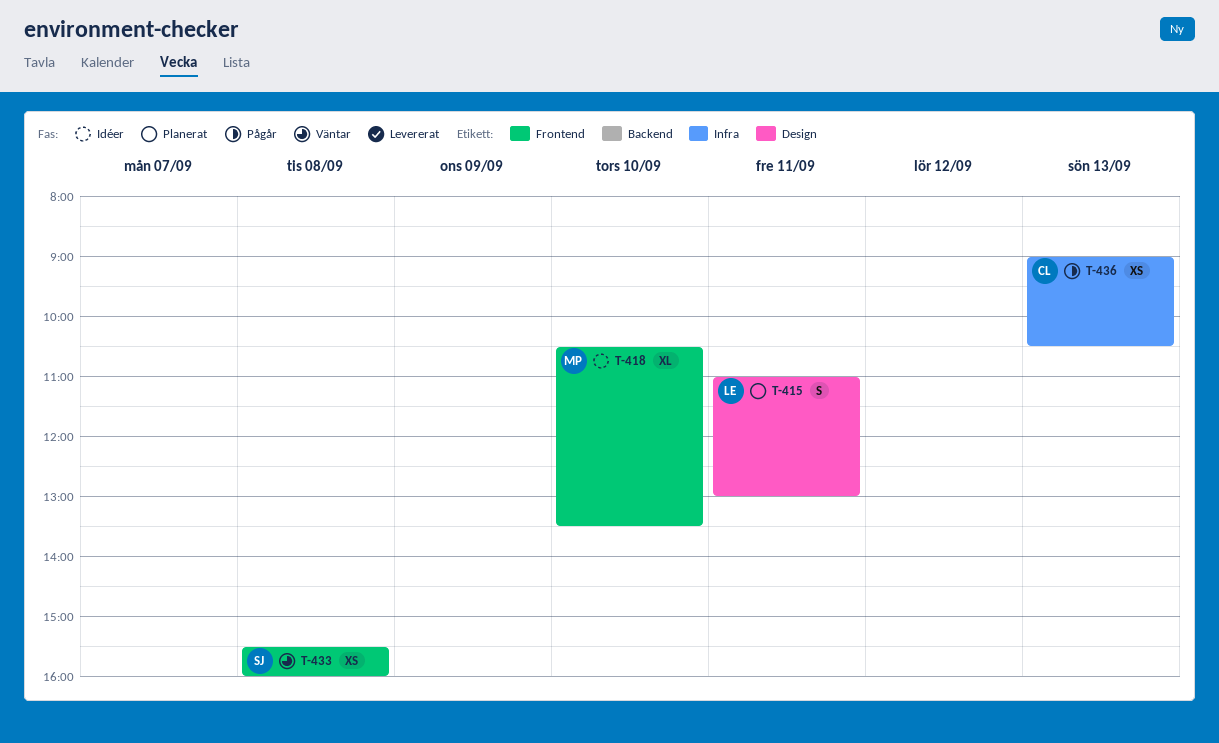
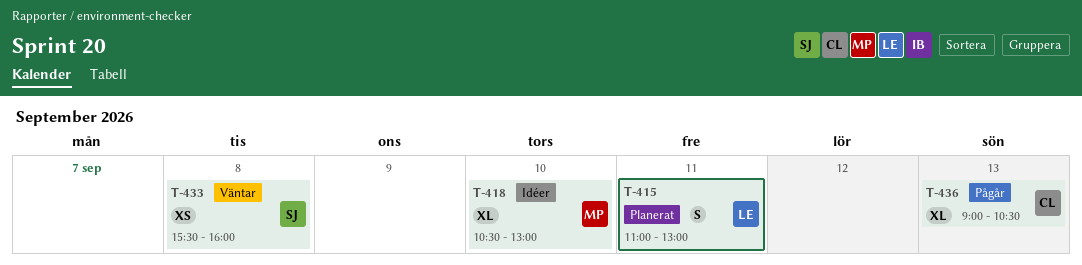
T-418, ends: 13:30 -> 13:00
T-436, estimate: XS -> XL

